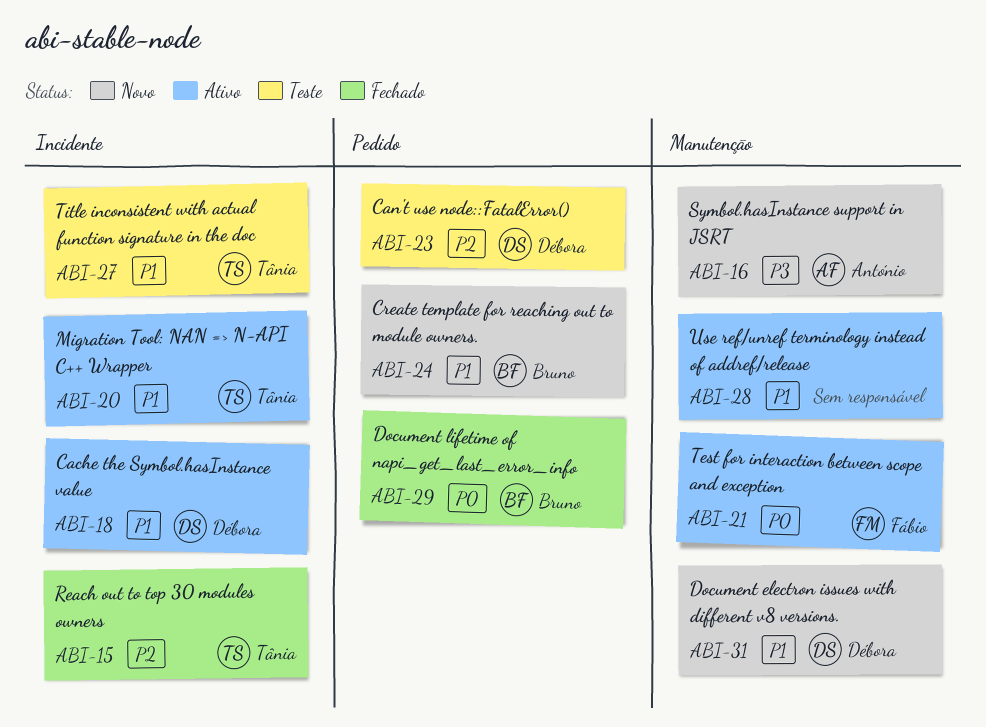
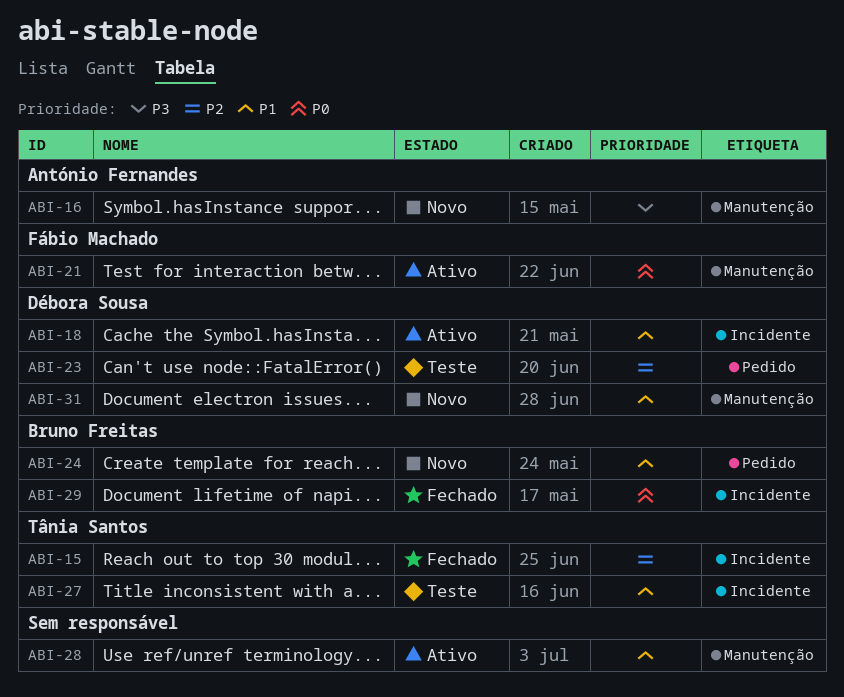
ABI-20: present -> none
ABI-29, label: Pedido -> Incidente

